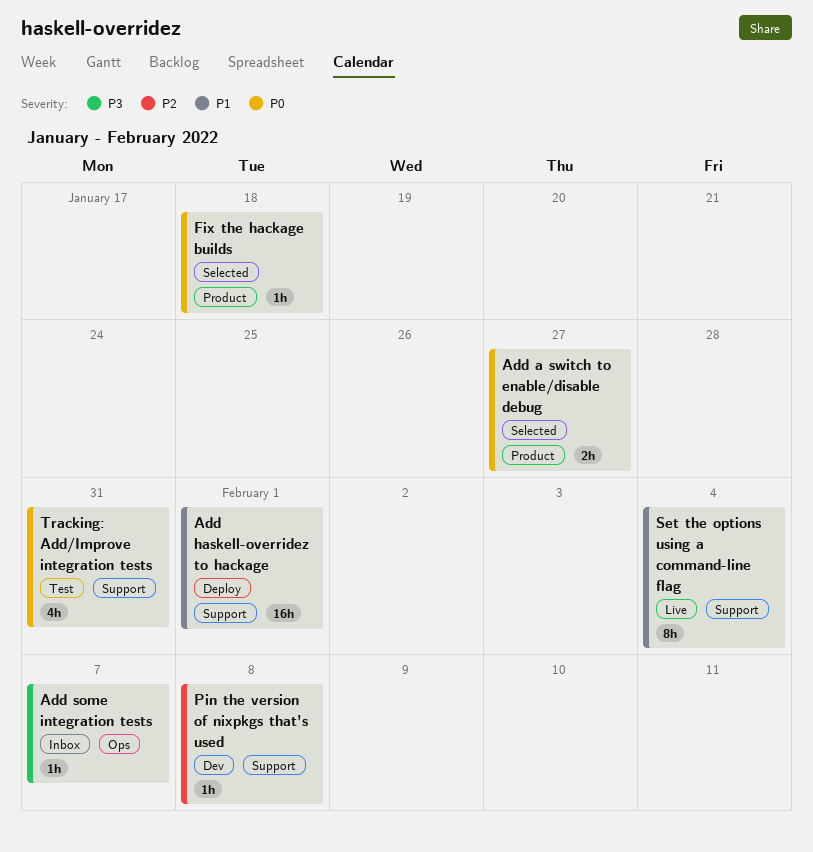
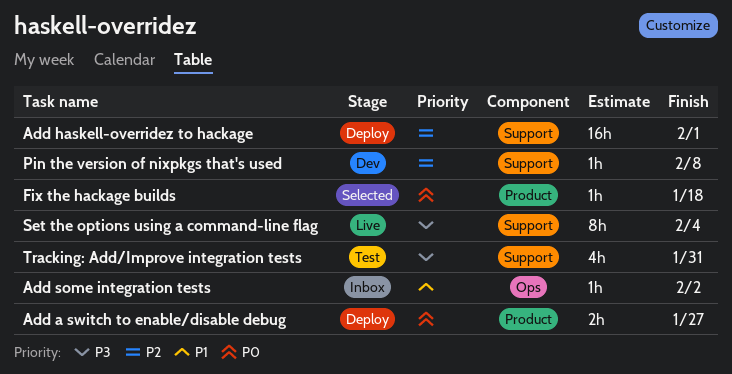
Add a switch to enable/disable debug, status: Selected -> Deploy
Add haskell-overridez to hackage, priority: P1 -> P2
Add some integration tests, priority: P3 -> P1
Add some integration tests, due: Feb 7 -> Feb 2
Set the options using a command-line flag, priority: P1 -> P3
Tracking: Add/Improve integration tests, priority: P0 -> P3

